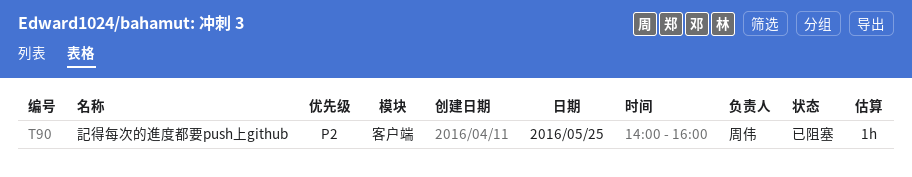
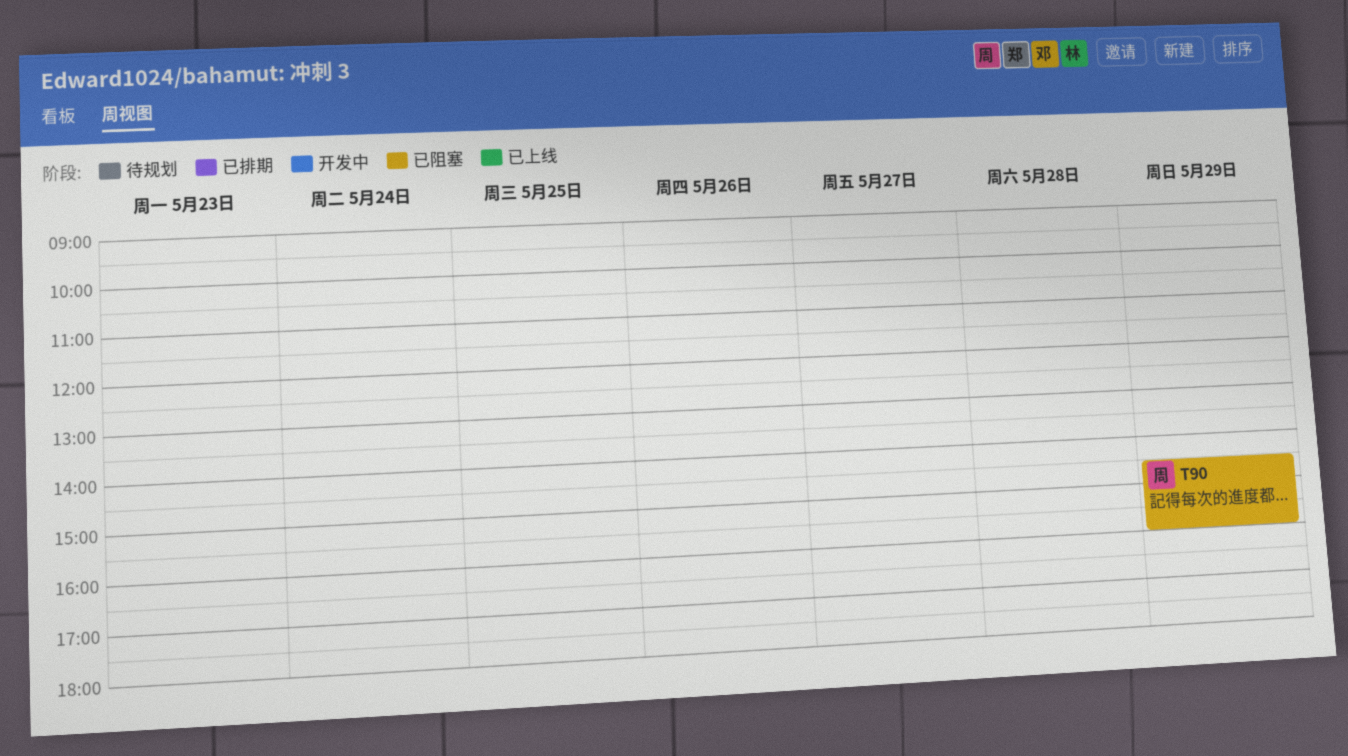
T90, day: May 25 -> May 29
T90, begins: 14:00 -> 14:30

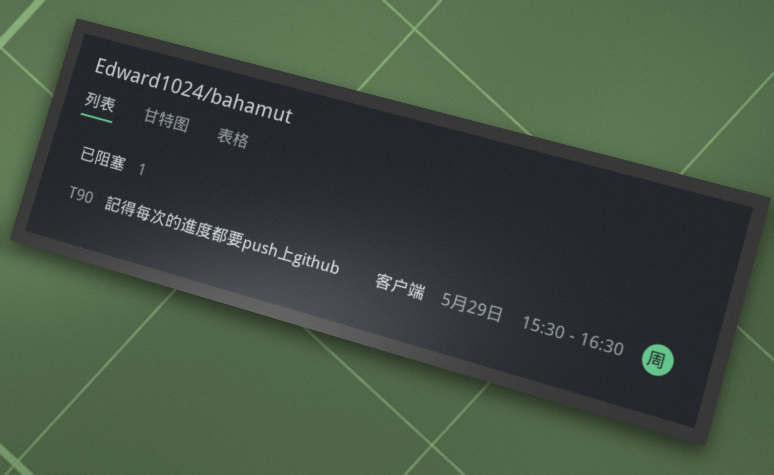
T90, begins: 14:30 -> 15:30
T90, ends: 16:00 -> 16:30

